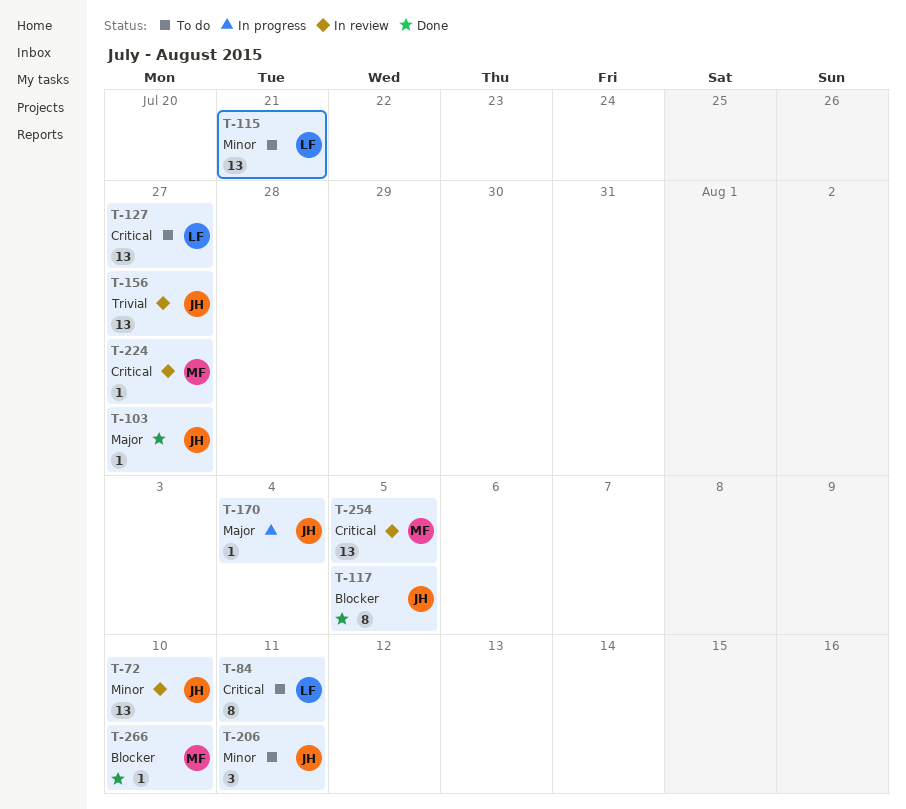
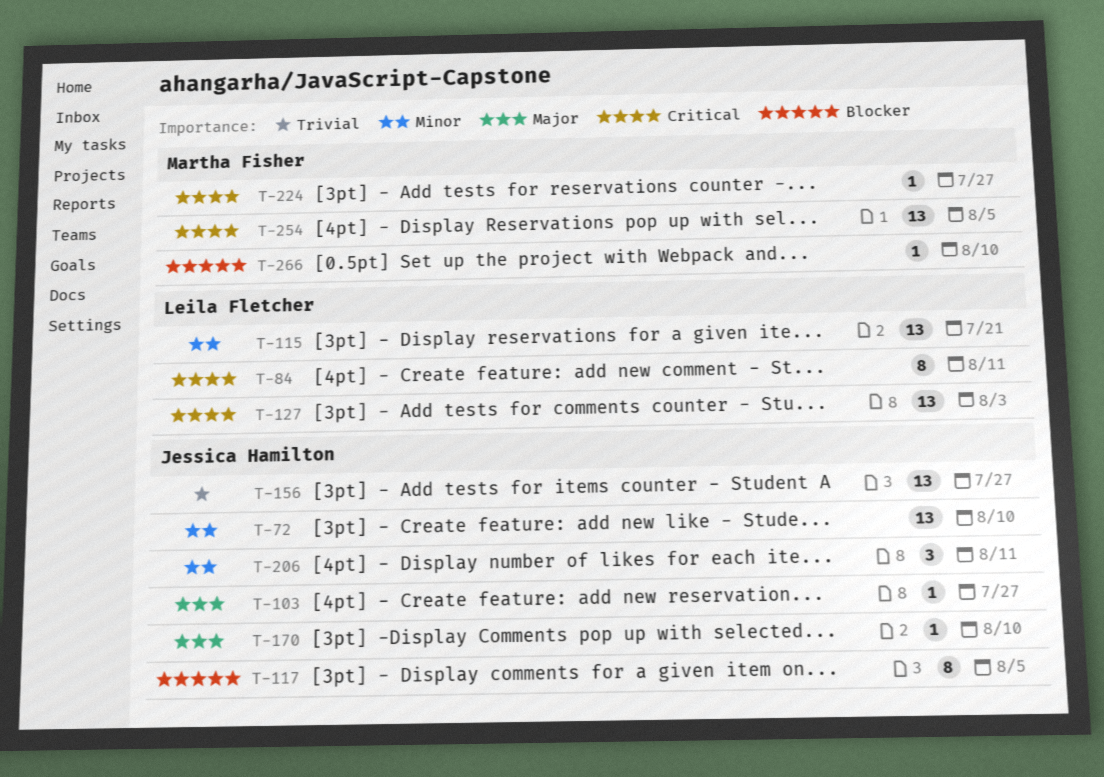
T-127, due: Jul 27 -> Aug 3
T-170, due: Aug 4 -> Aug 10

